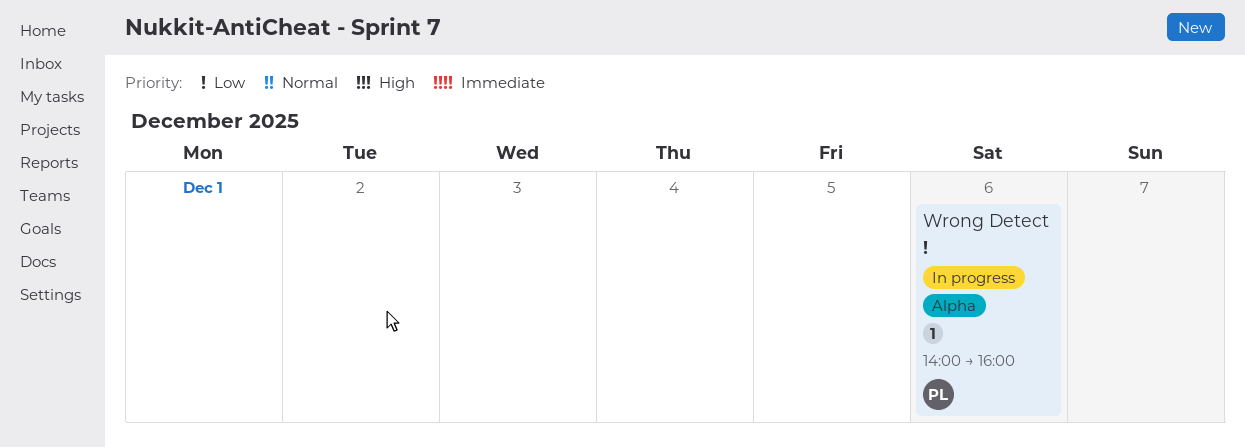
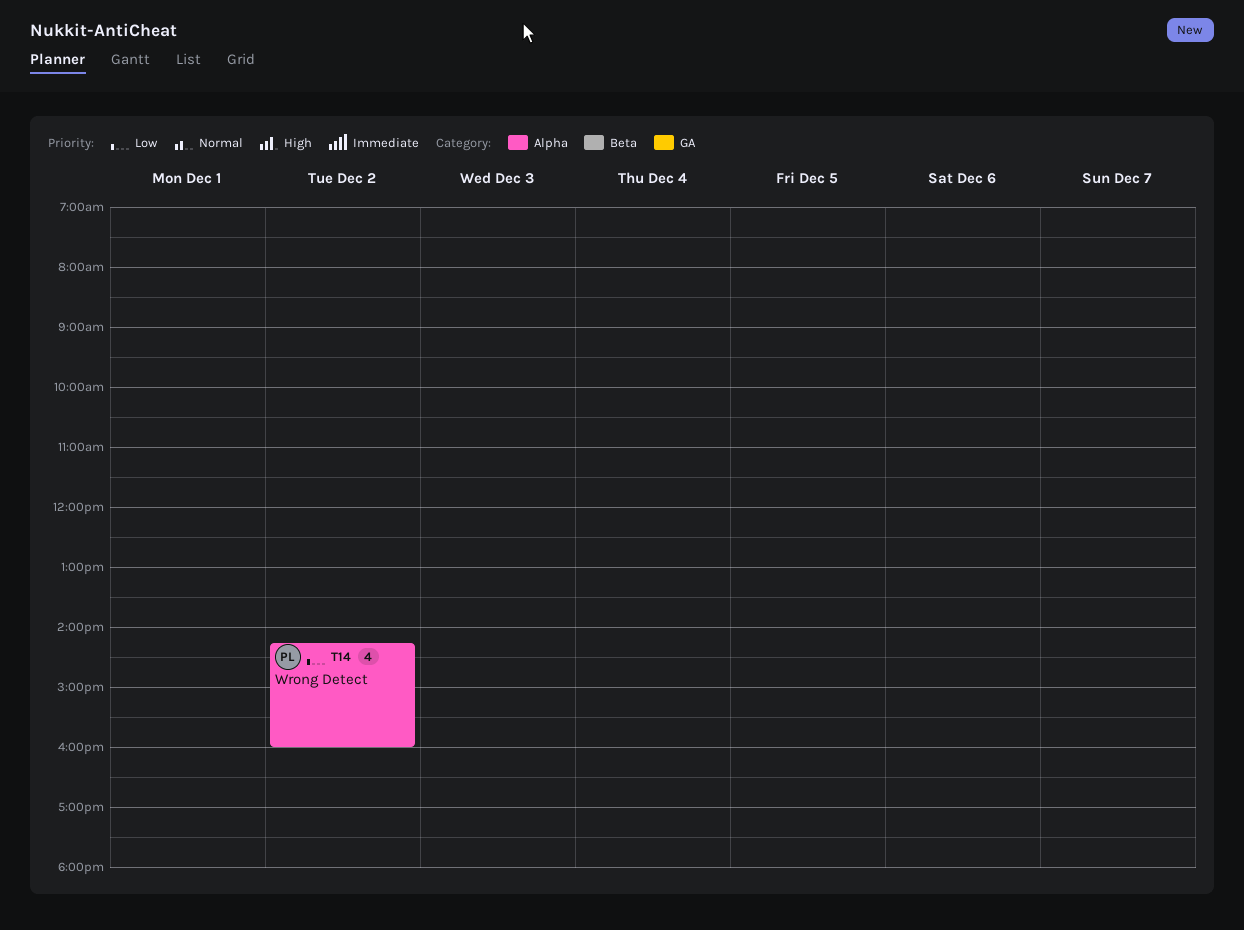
Wrong Detect, estimate: 1 -> 4
Wrong Detect, day: Dec 6 -> Dec 2
Wrong Detect, begins: 14:00 -> 14:15

